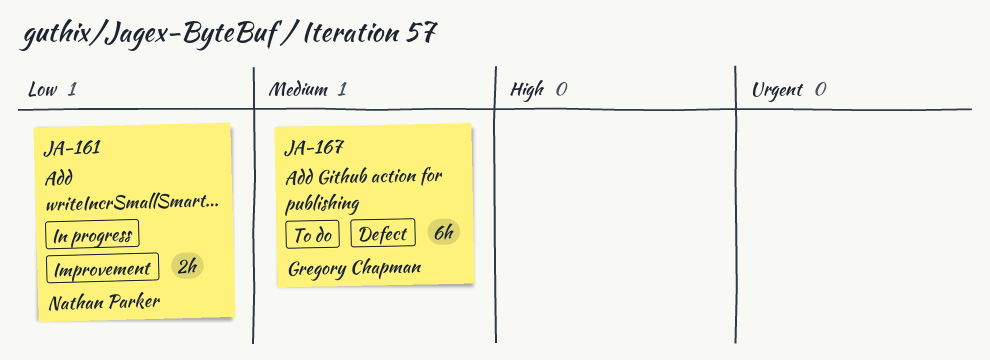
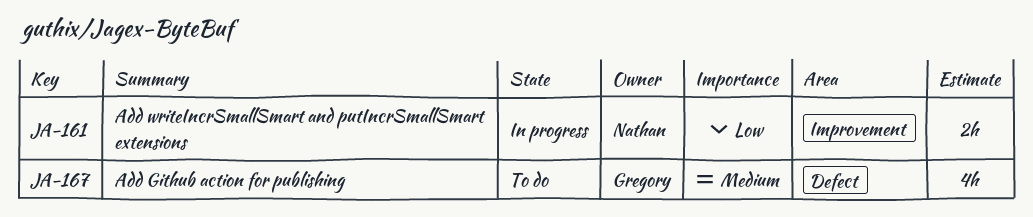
JA-167, estimate: 6h -> 4h

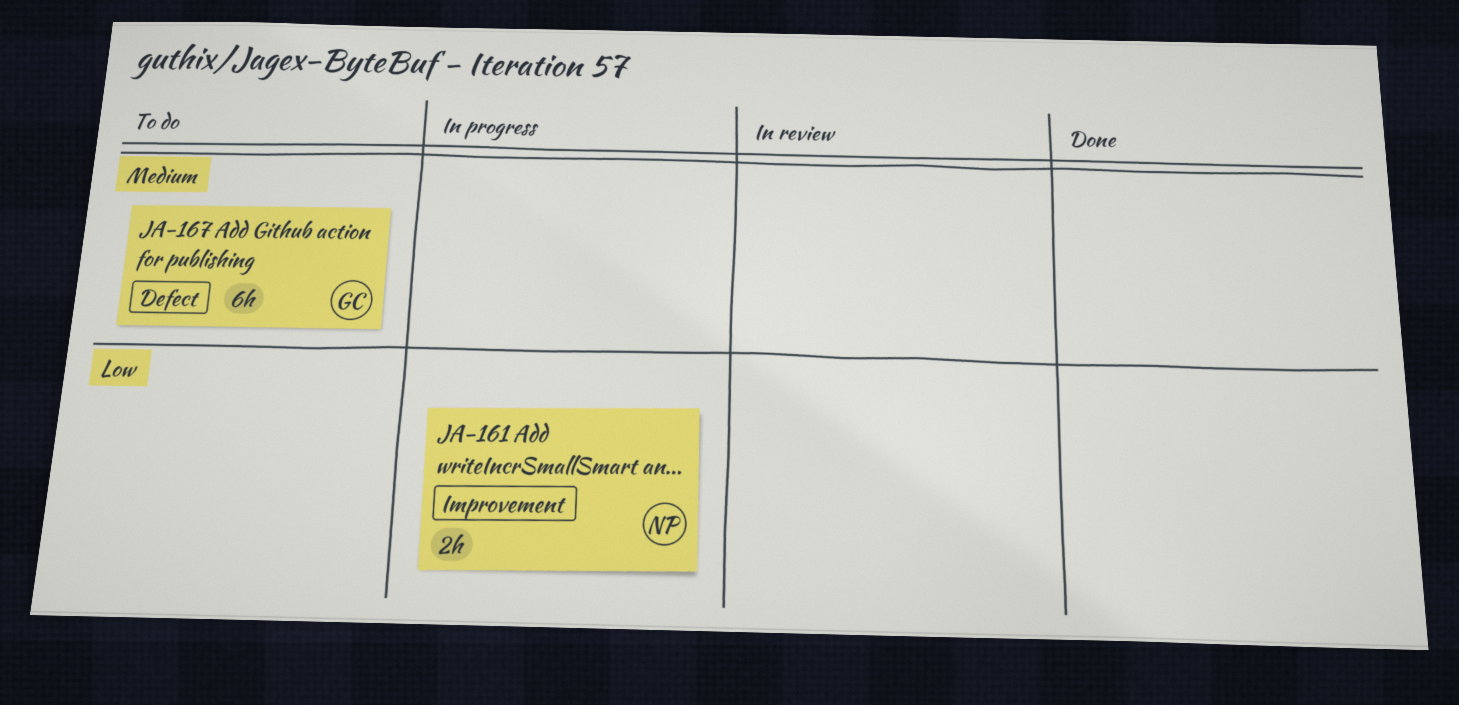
JA-167, estimate: 4h -> 6h

